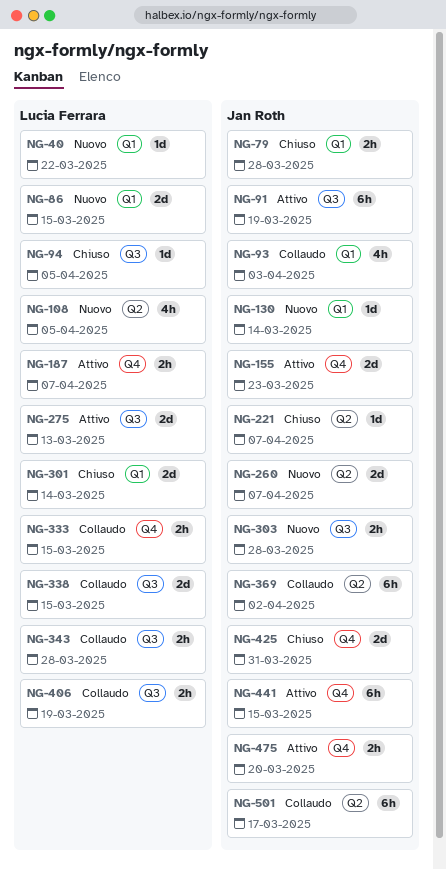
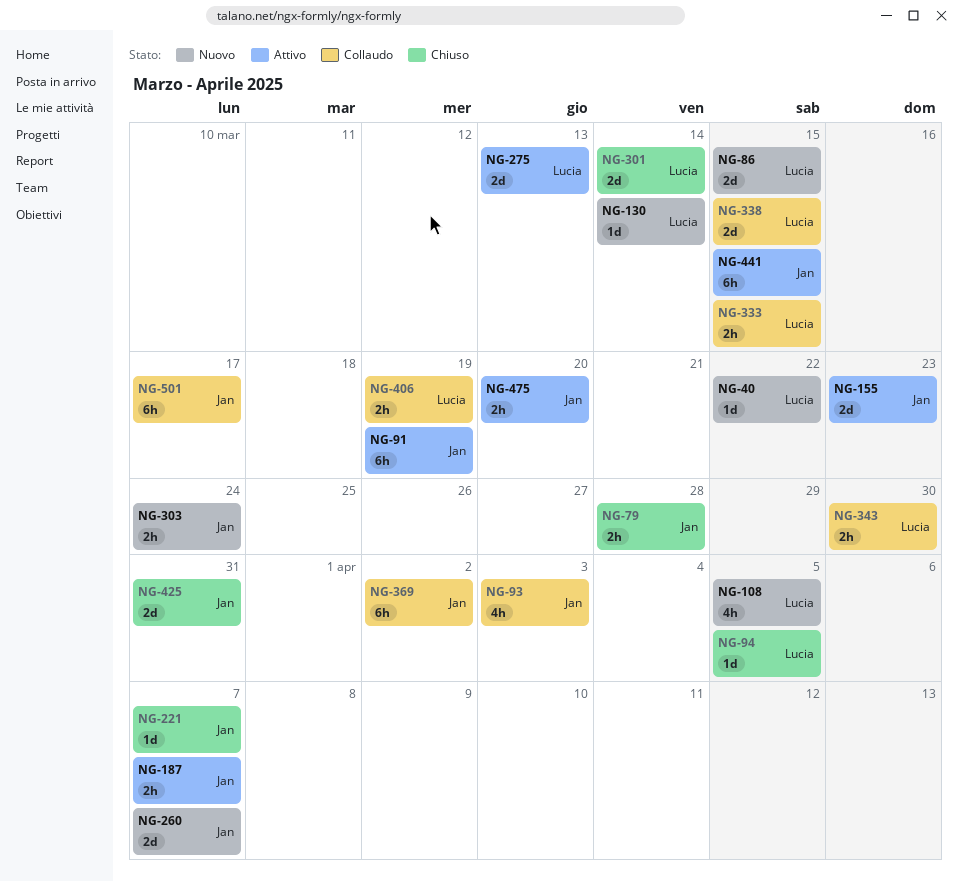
NG-130, owner: Jan Roth -> Lucia Ferrara
NG-187, owner: Lucia Ferrara -> Jan Roth
NG-303, due: Mar 28 -> Mar 24
NG-343, due: Mar 28 -> Mar 30

